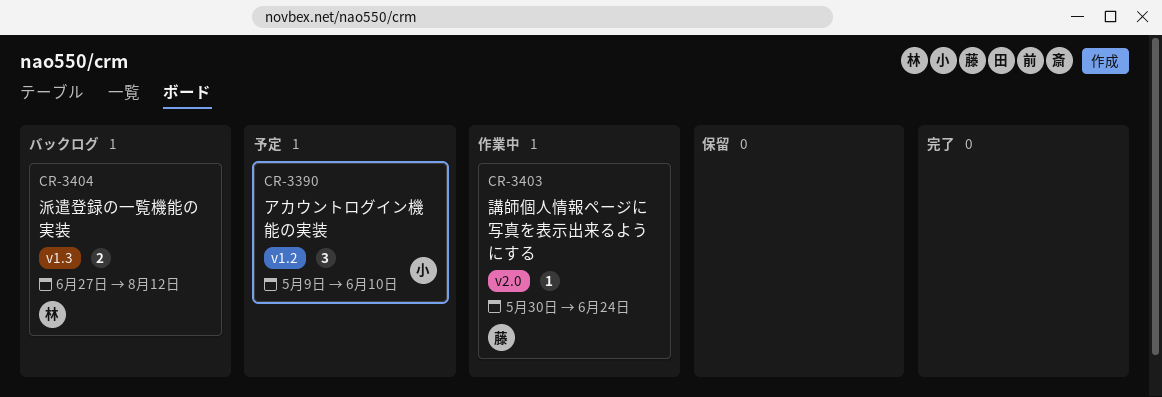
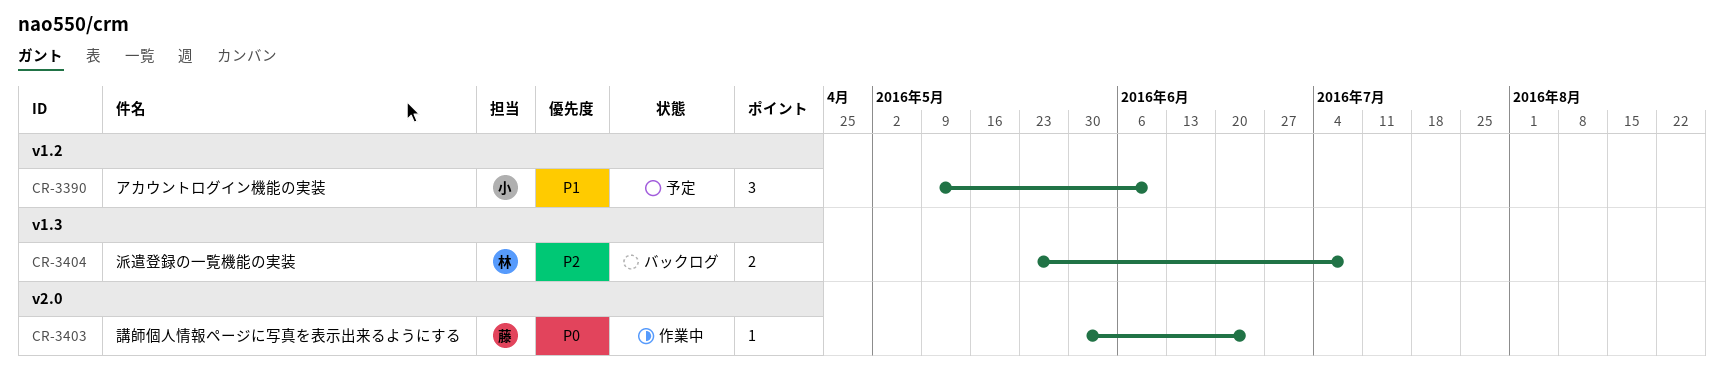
CR-3404, start: Jun 27 -> May 23
CR-3404, due: Aug 12 -> Jul 8

